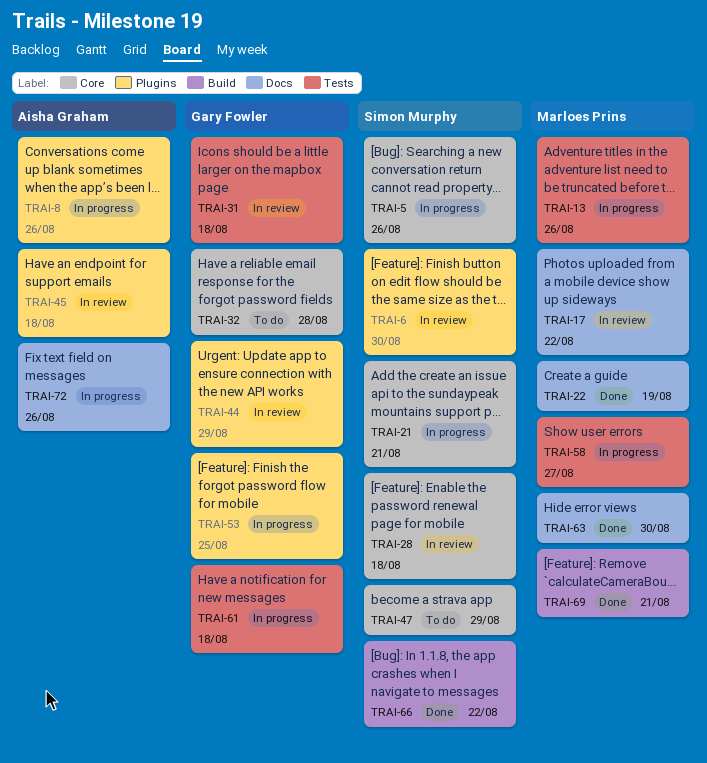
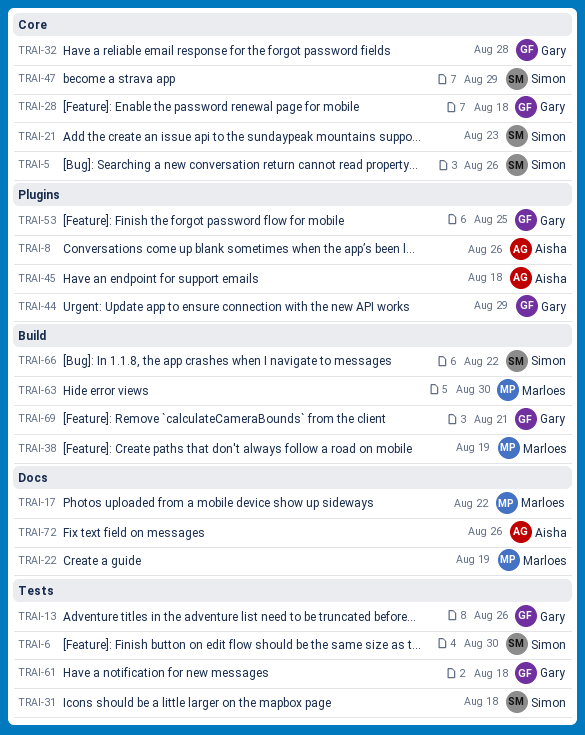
TRAI-6, label: Plugins -> Tests
TRAI-13, owner: Marloes Prins -> Gary Fowler
TRAI-21, due: Aug 21 -> Aug 23
TRAI-28, owner: Simon Murphy -> Gary Fowler
TRAI-31, owner: Gary Fowler -> Simon Murphy
TRAI-38: none -> present
TRAI-58: present -> none
TRAI-63, label: Docs -> Build
TRAI-69, owner: Marloes Prins -> Gary Fowler

